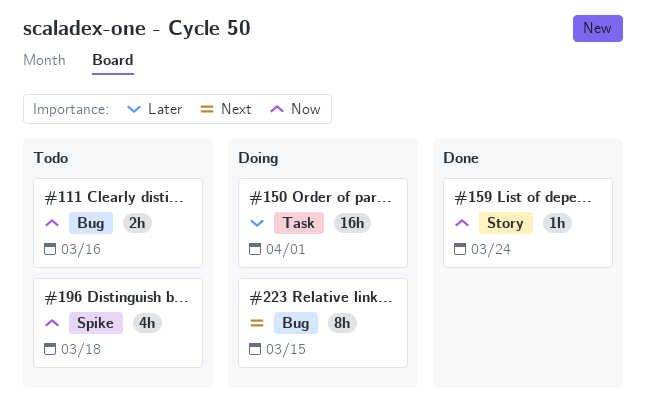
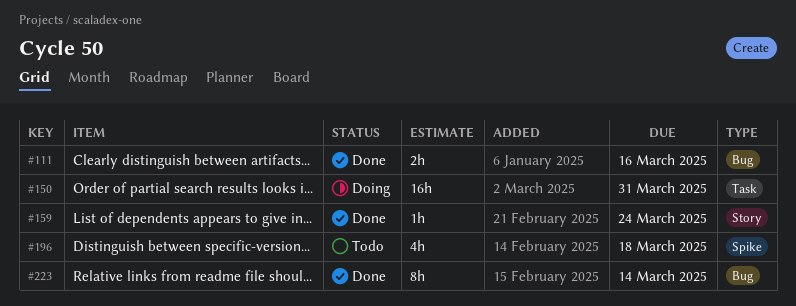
#111, status: Todo -> Done
#150, due: Apr 1 -> Mar 31
#223, status: Doing -> Done
#223, due: Mar 15 -> Mar 14

